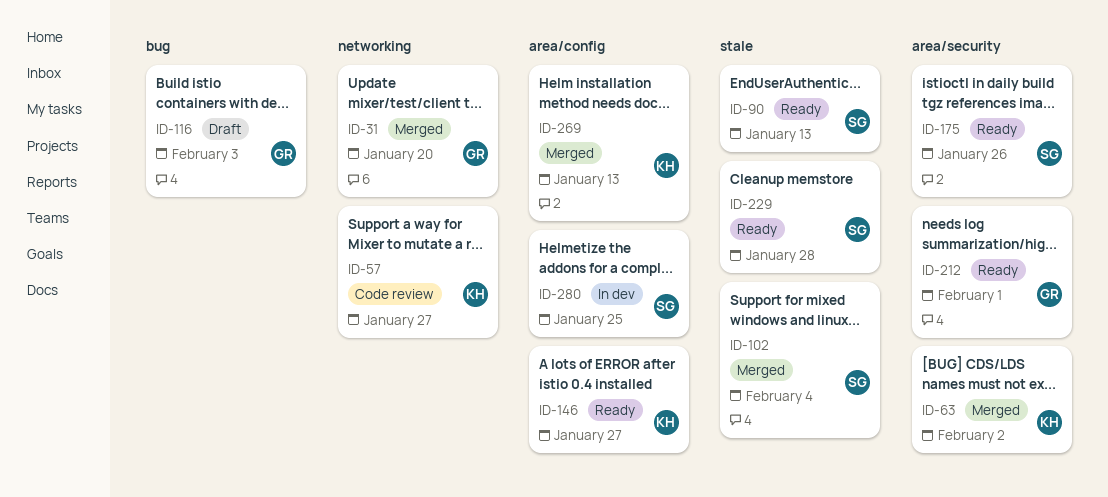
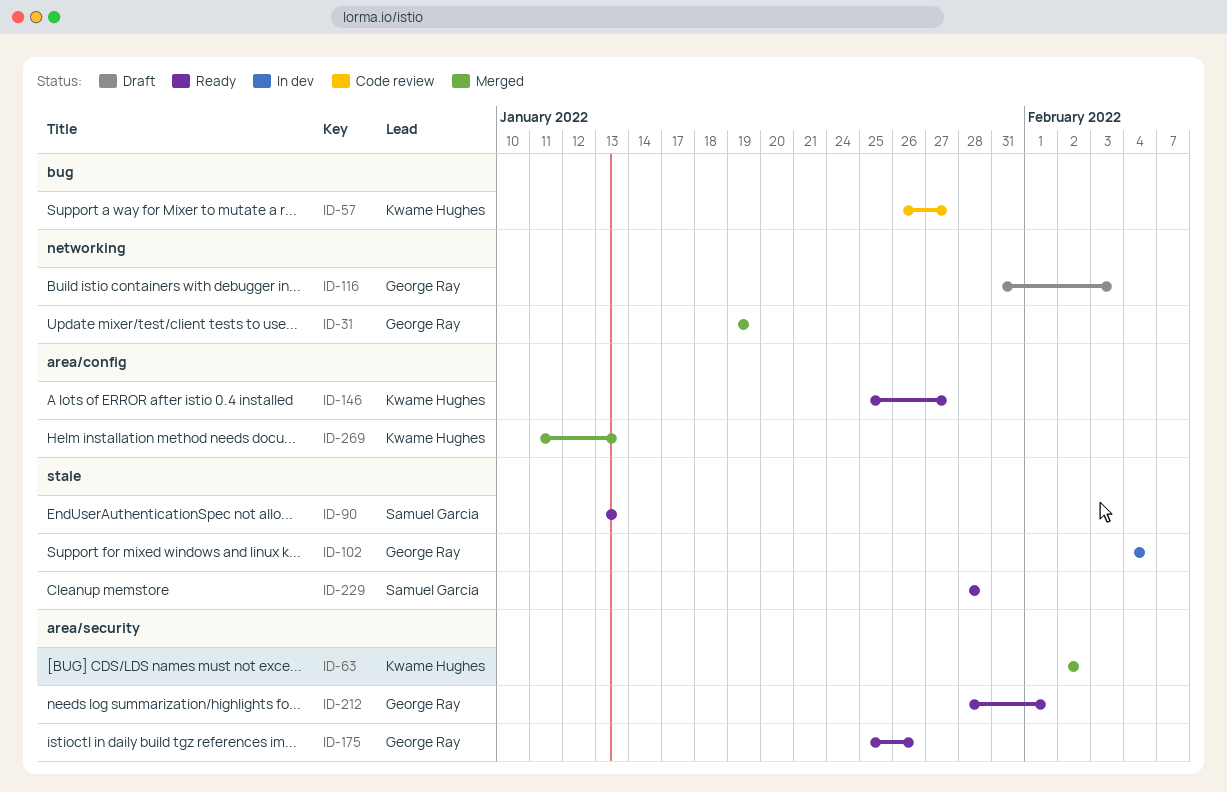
ID-31, due: Jan 20 -> Jan 19
ID-57, label: networking -> bug
ID-102, status: Merged -> In dev
ID-102, owner: Samuel Garcia -> George Ray
ID-116, label: bug -> networking
ID-175, owner: Samuel Garcia -> George Ray
ID-280: present -> none

